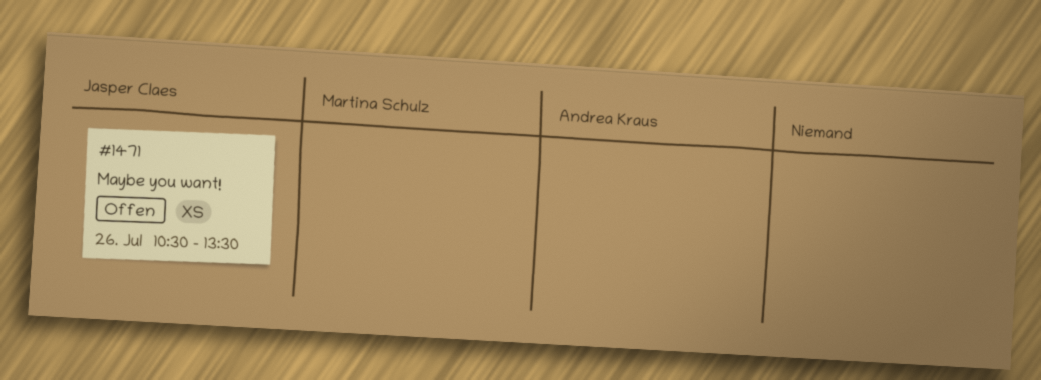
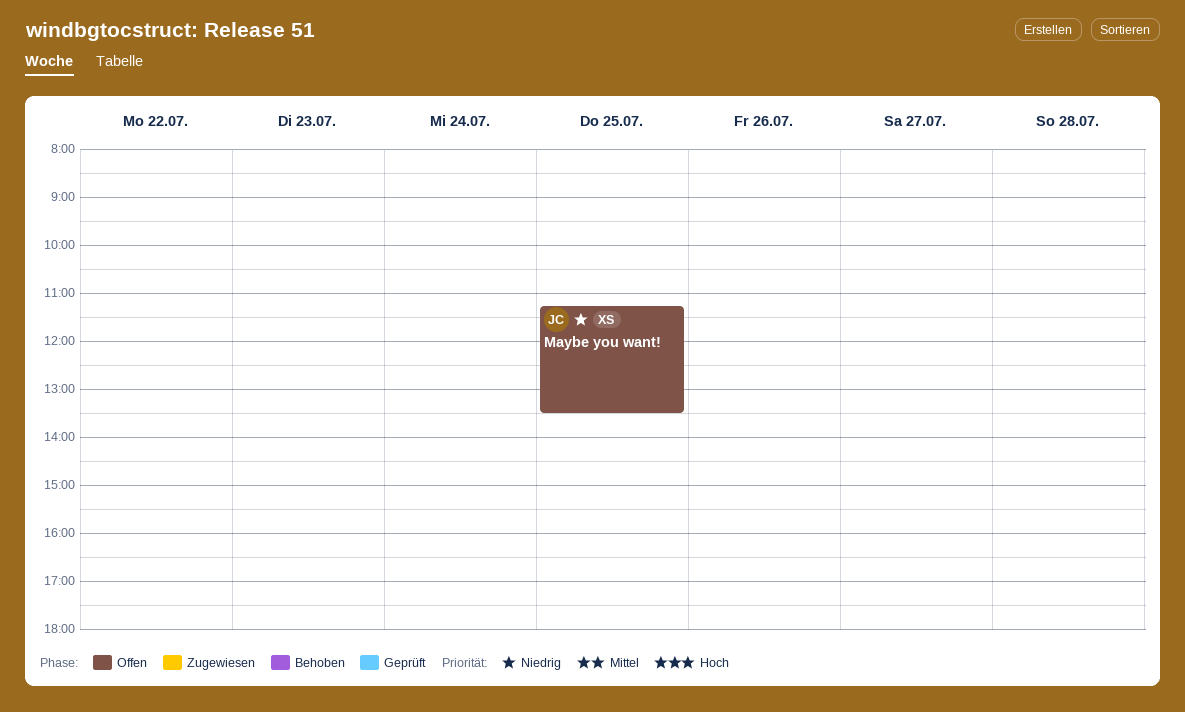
Maybe you want!, day: Jul 26 -> Jul 25
Maybe you want!, begins: 10:30 -> 11:15

